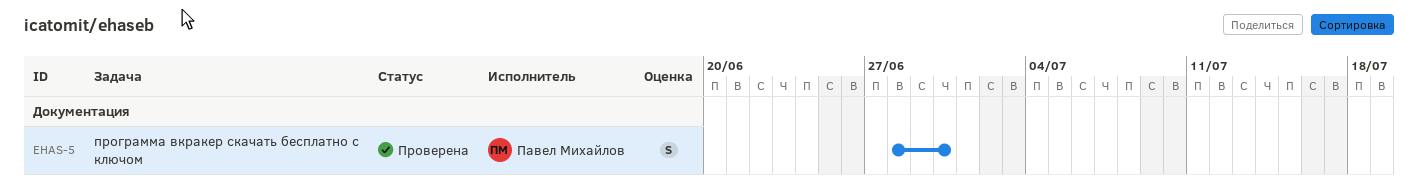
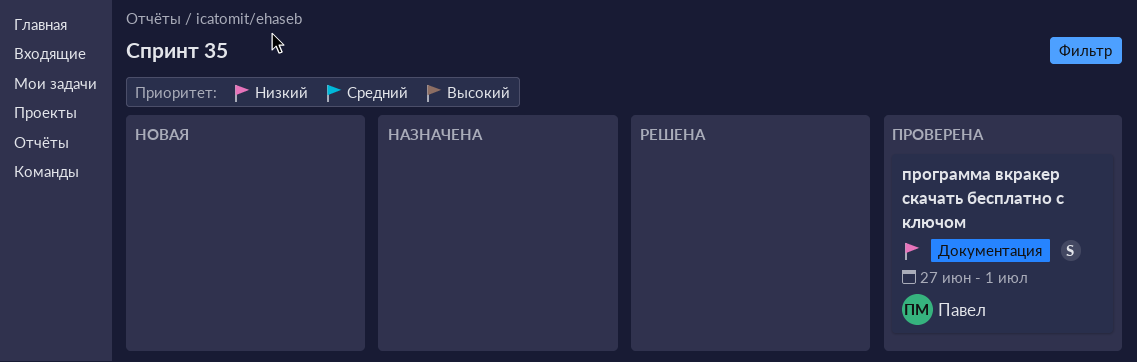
программа вкракер скачать бесплатно с ключом, start: Jun 28 -> Jun 27
программа вкракер скачать бесплатно с ключом, due: Jun 30 -> Jul 1

